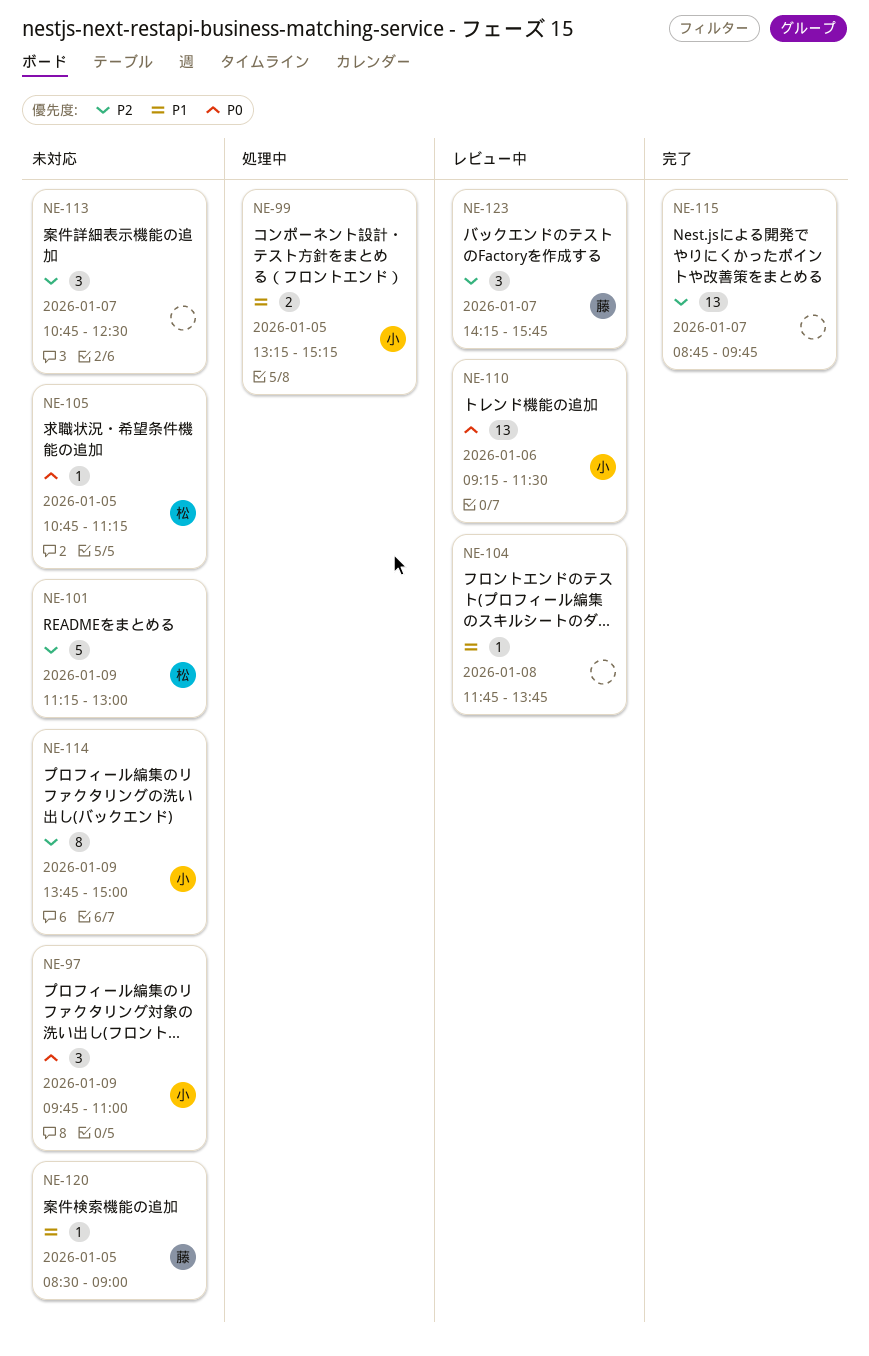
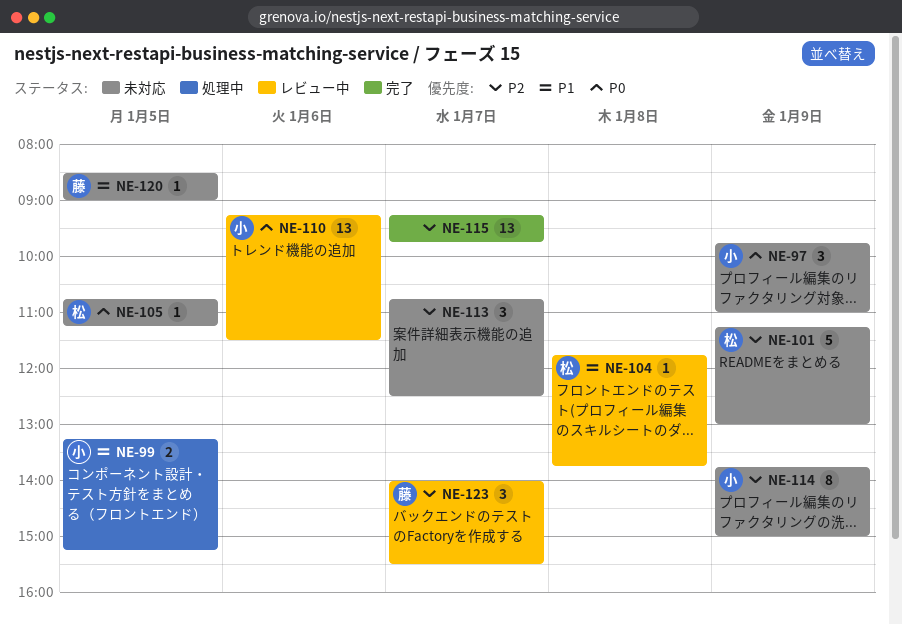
NE-104, owner: none -> 松
NE-115, begins: 08:45 -> 09:15
NE-123, begins: 14:15 -> 14:00
NE-123, ends: 15:45 -> 15:30

